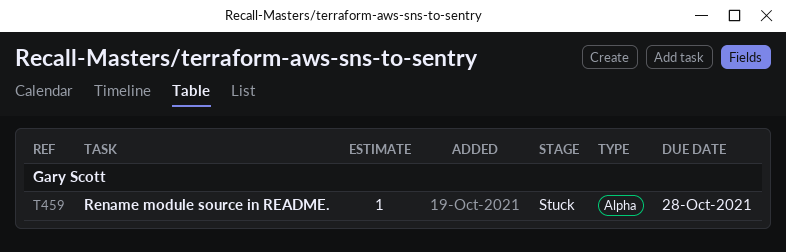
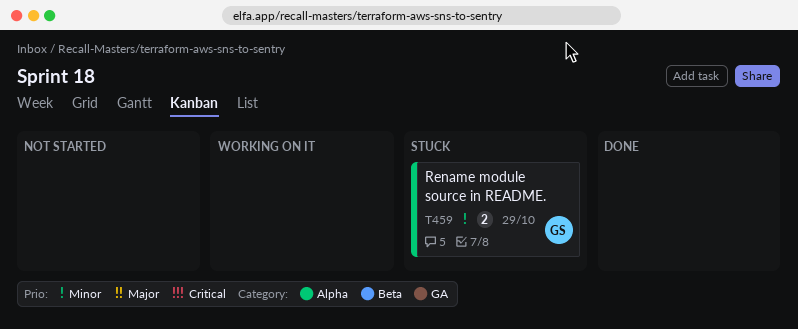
T459, estimate: 1 -> 2
T459, due: Oct 28 -> Oct 29

